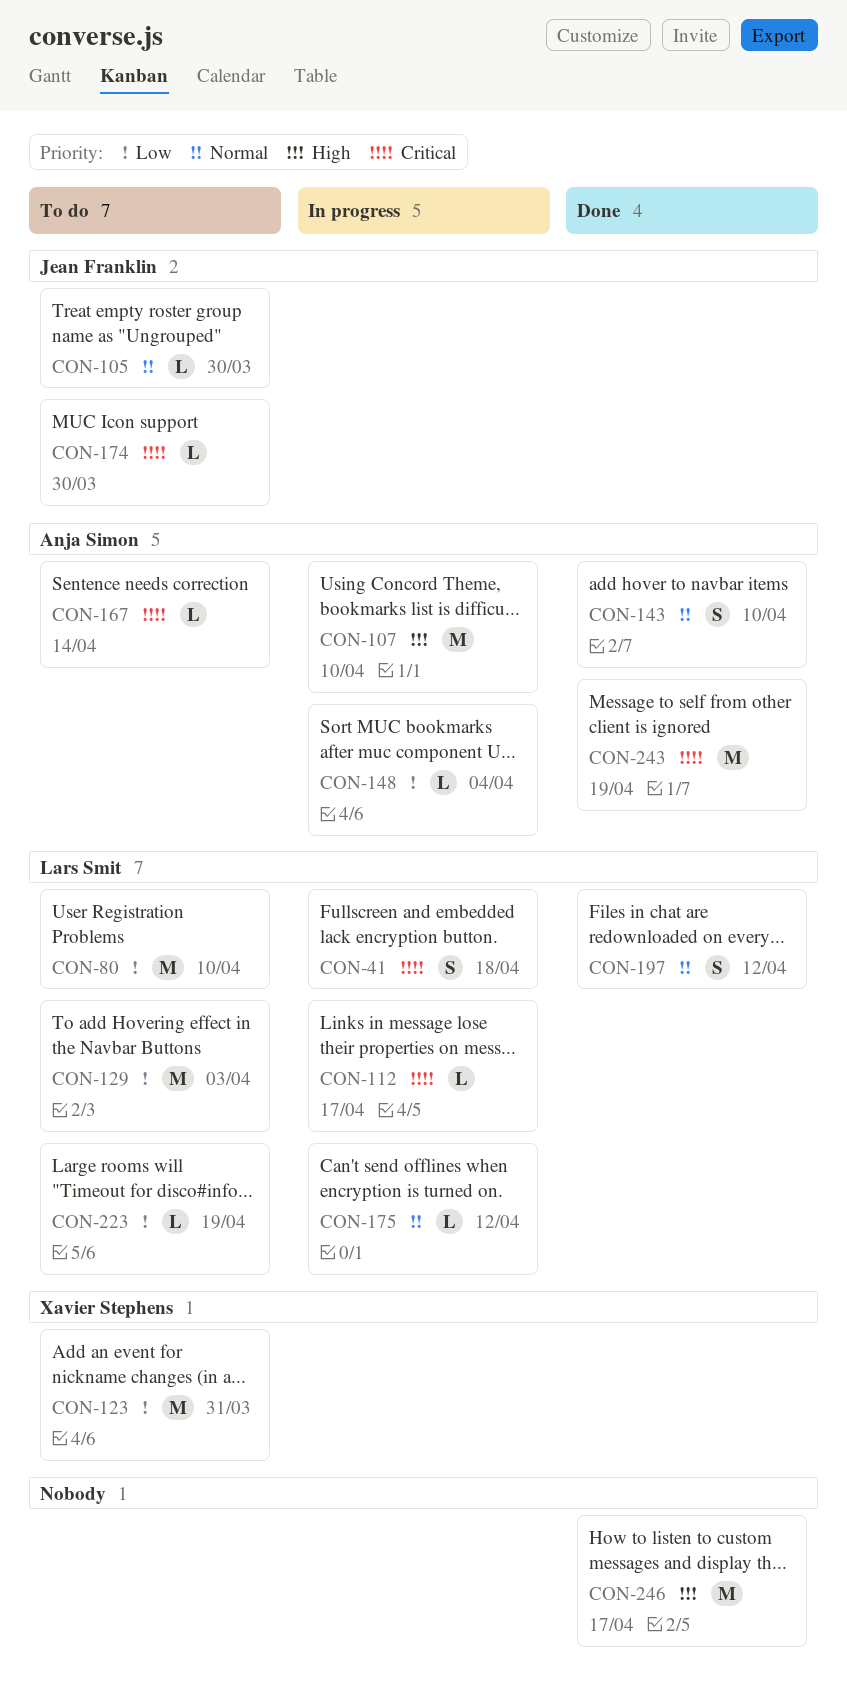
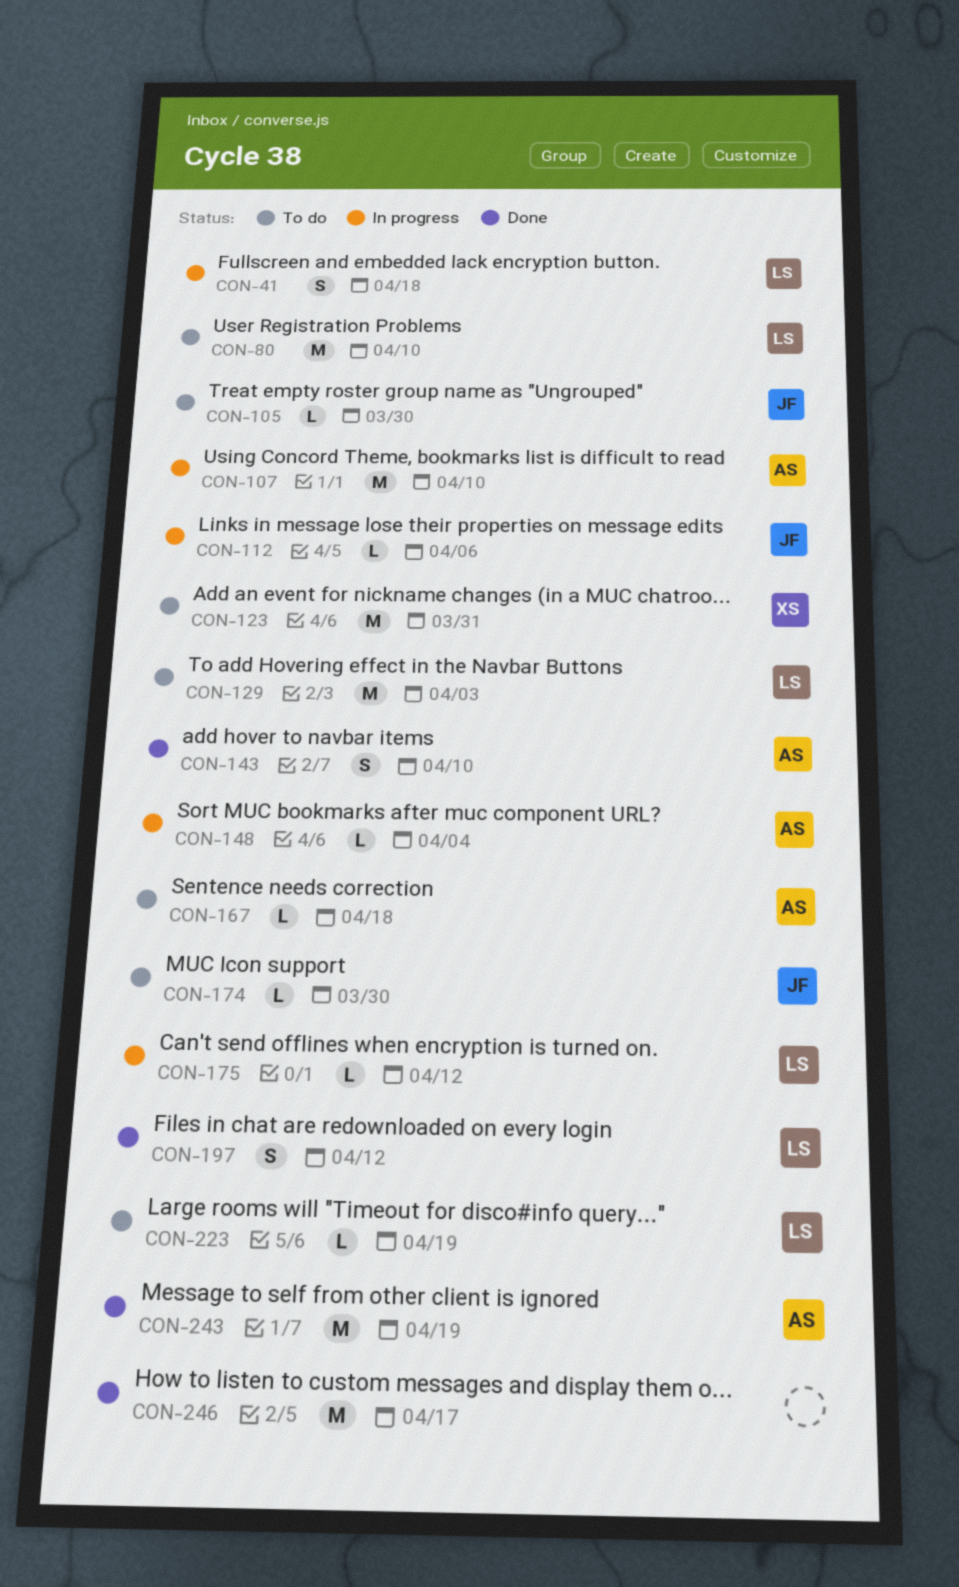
CON-112, owner: Lars Smit -> Jean Franklin
CON-112, due: Apr 17 -> Apr 6
CON-167, due: Apr 14 -> Apr 18

